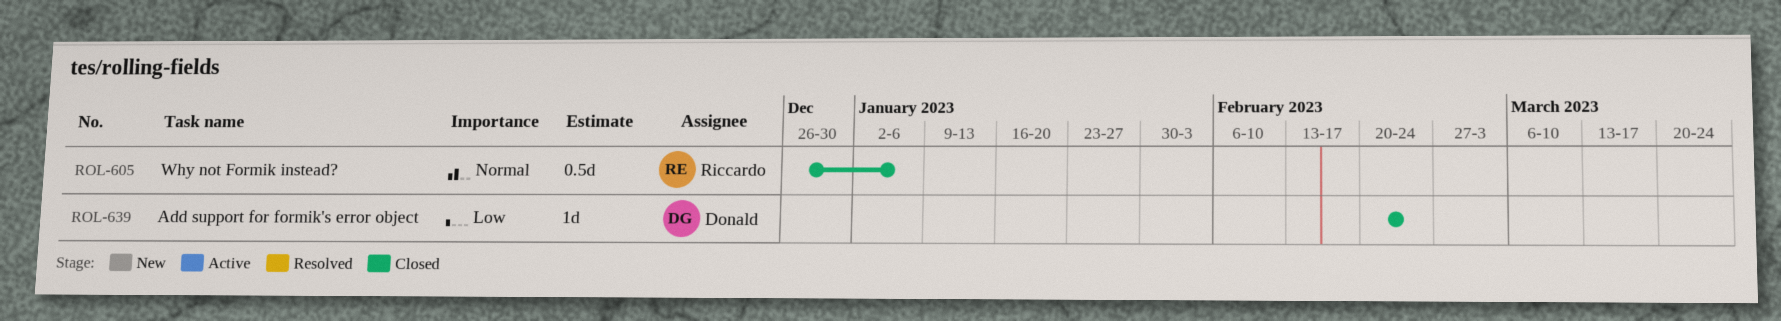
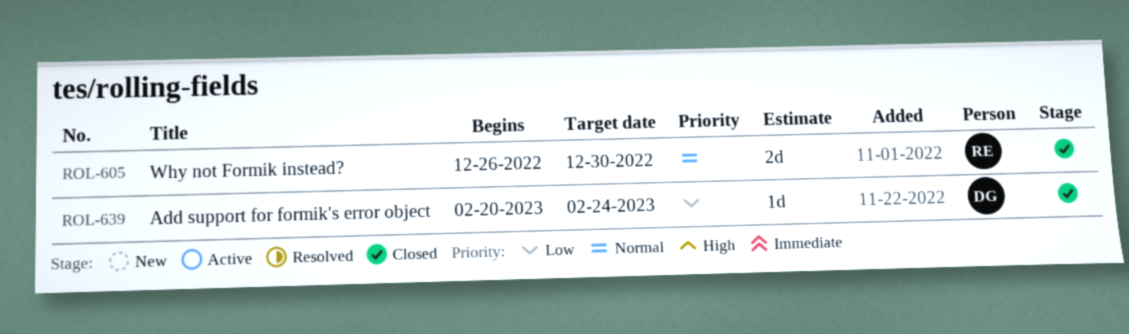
ROL-605, estimate: 0.5d -> 2d
ROL-605, due: Jan 6 -> Dec 30

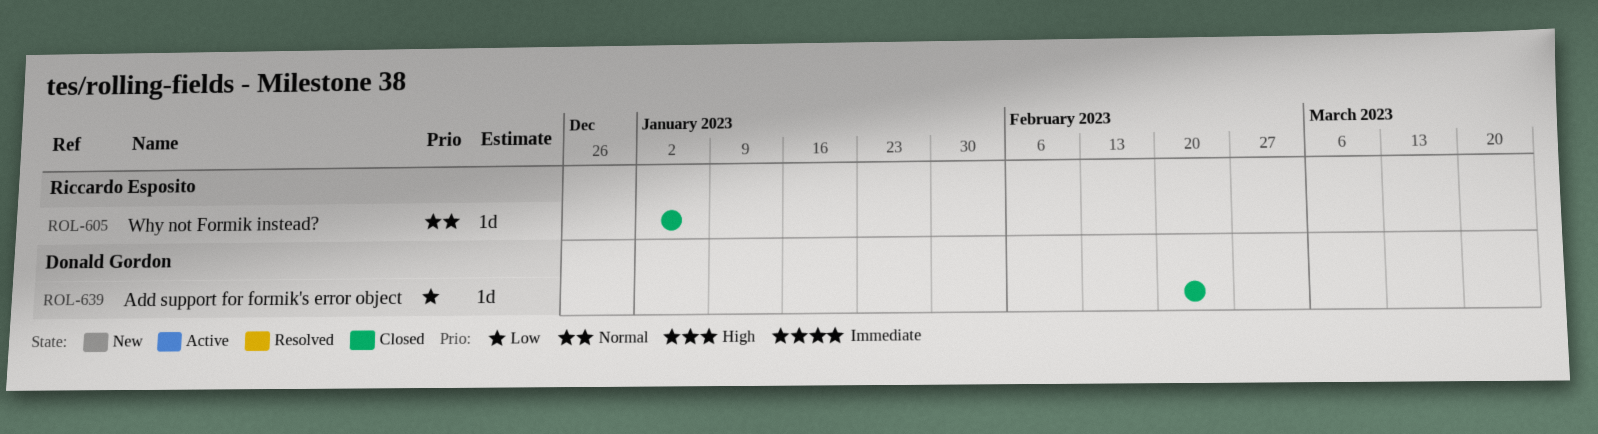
ROL-605, estimate: 2d -> 1d
ROL-605, start: Dec 26 -> Jan 2
ROL-605, due: Dec 30 -> Jan 6

